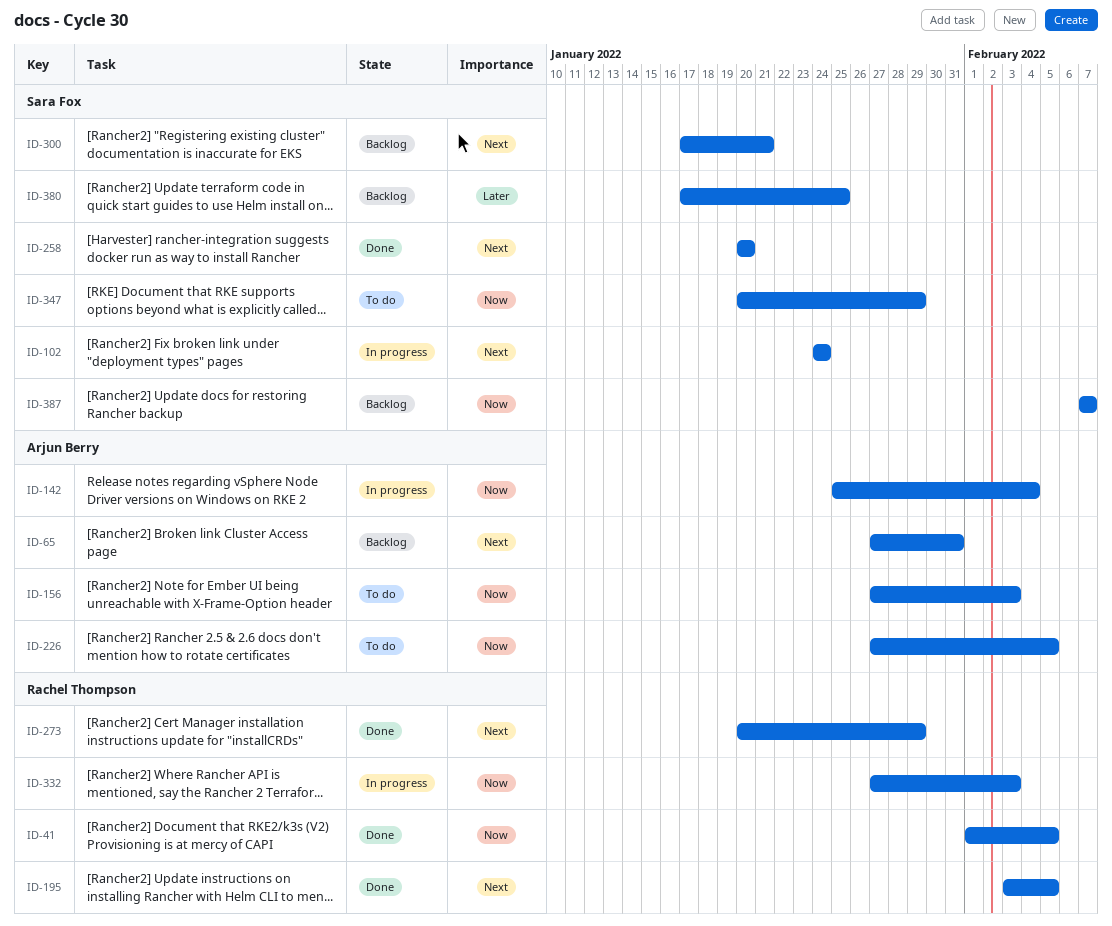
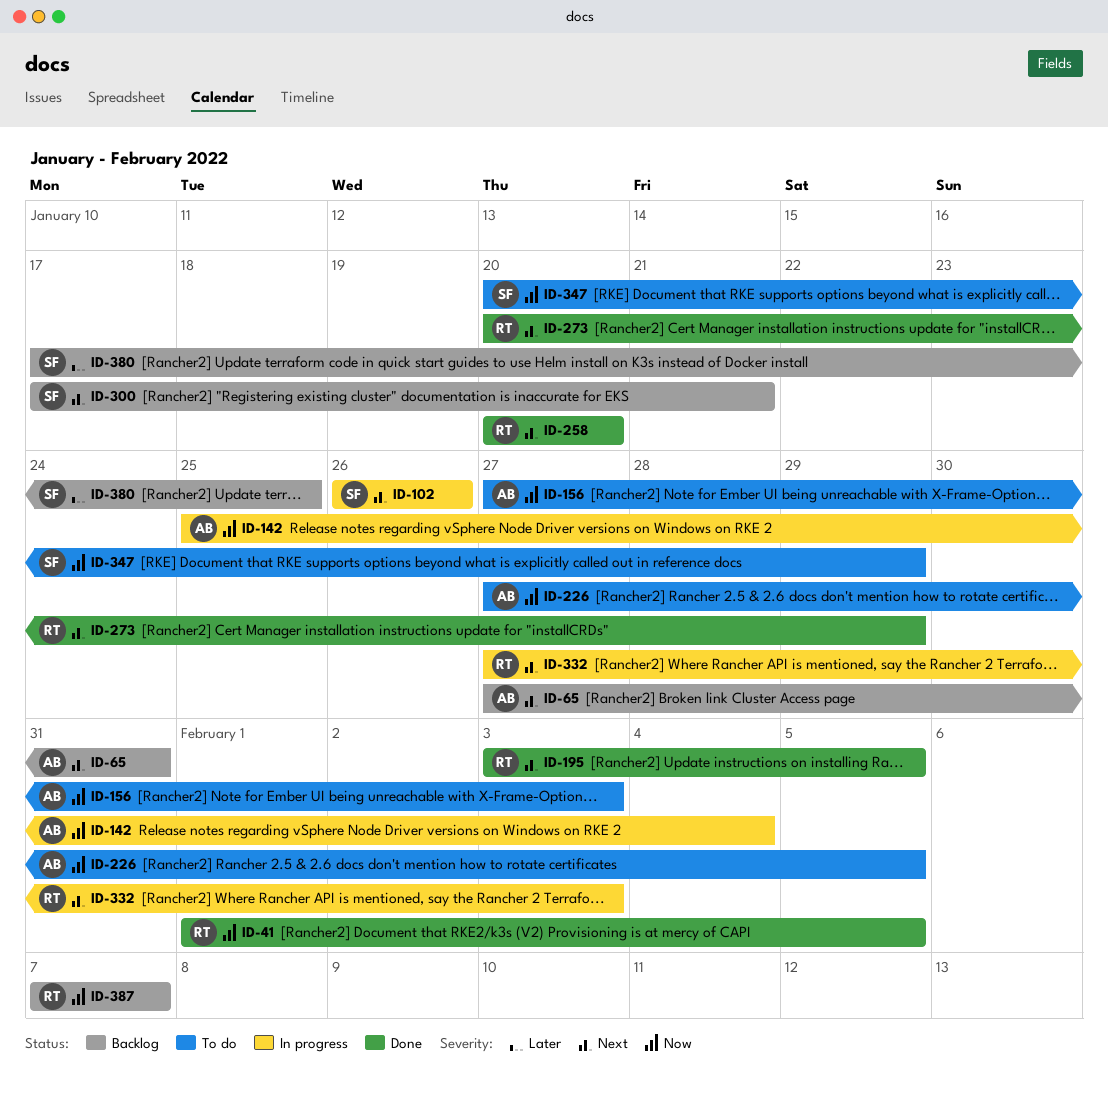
ID-102, start: Jan 24 -> Jan 26
ID-102, due: Jan 24 -> Jan 26
ID-258, owner: Sara Fox -> Rachel Thompson
ID-332, priority: Now -> Next
ID-387, owner: Sara Fox -> Rachel Thompson

